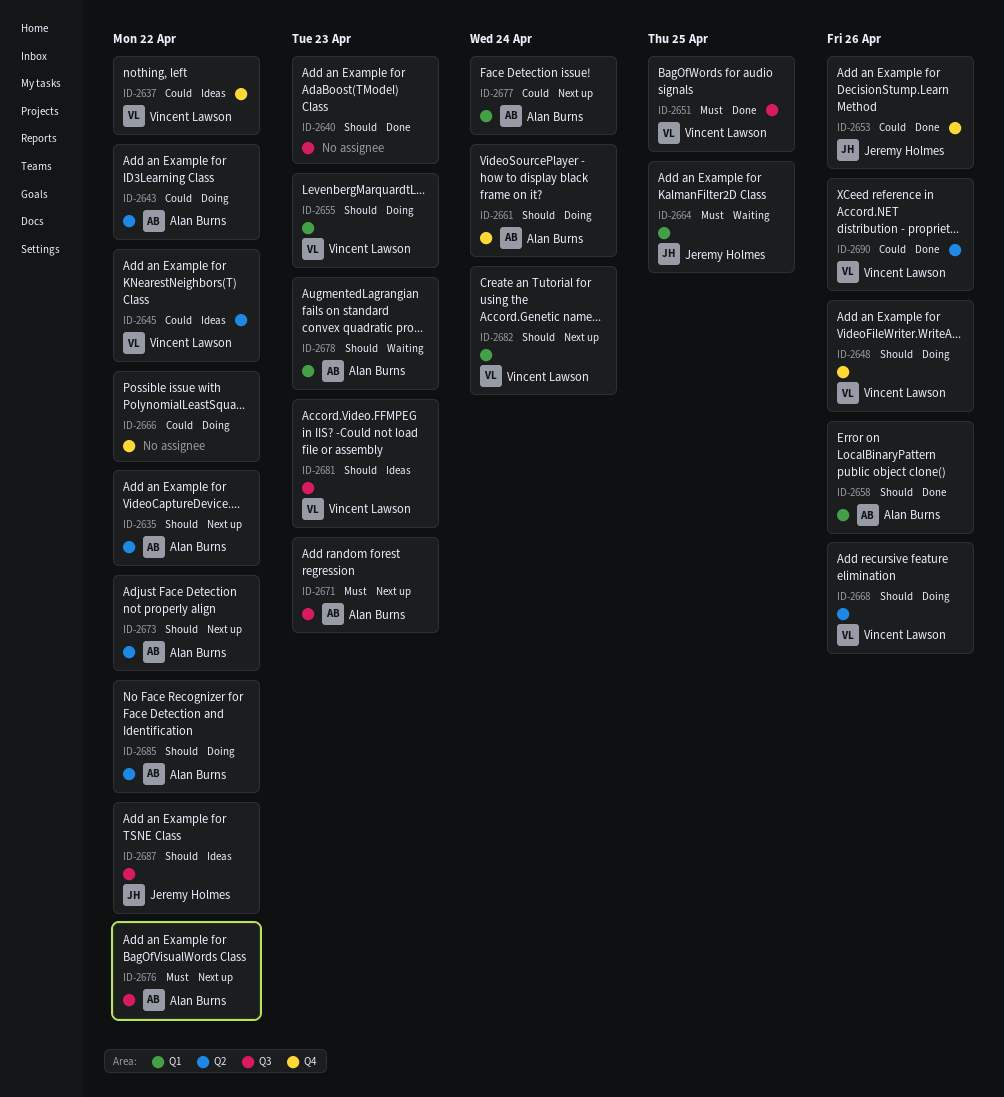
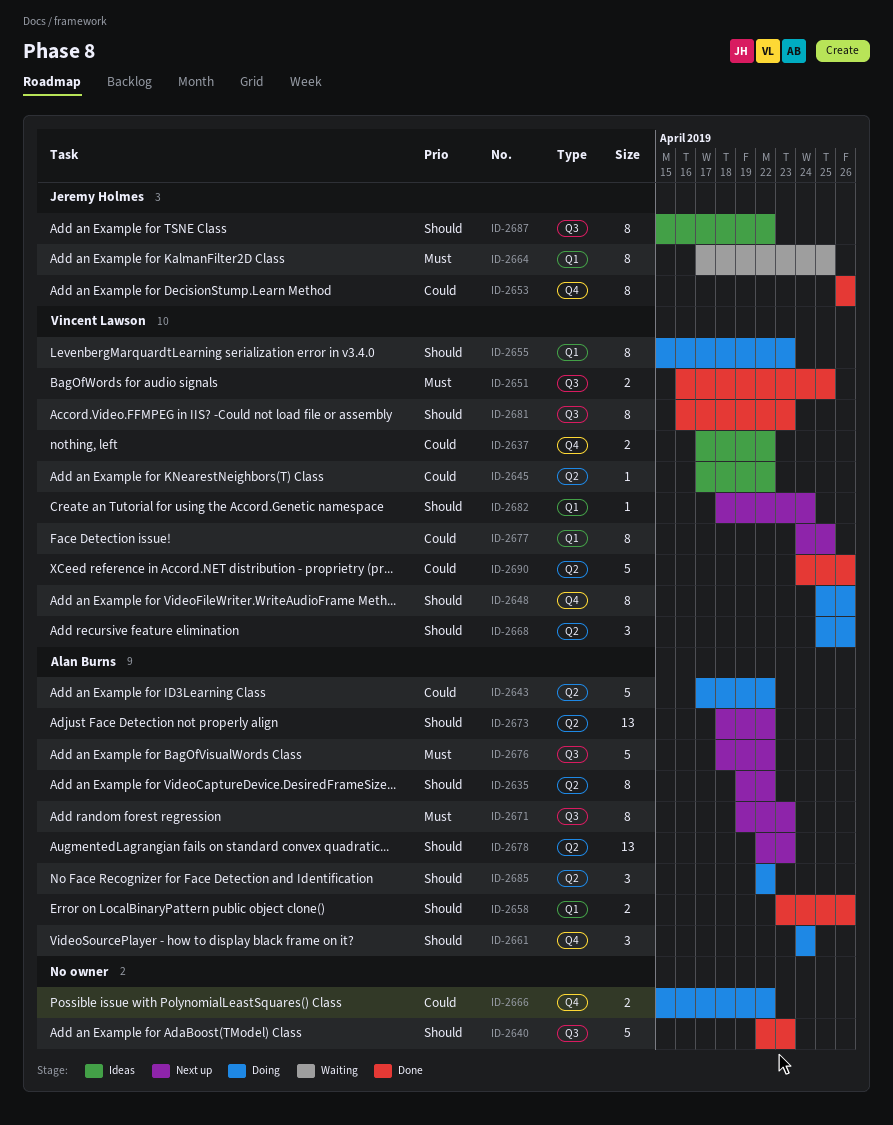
ID-2677, owner: Alan Burns -> Vincent Lawson
ID-2677, due: Apr 24 -> Apr 25
ID-2678, status: Waiting -> Next up
ID-2678, label: Q1 -> Q2
ID-2681, status: Ideas -> Done

